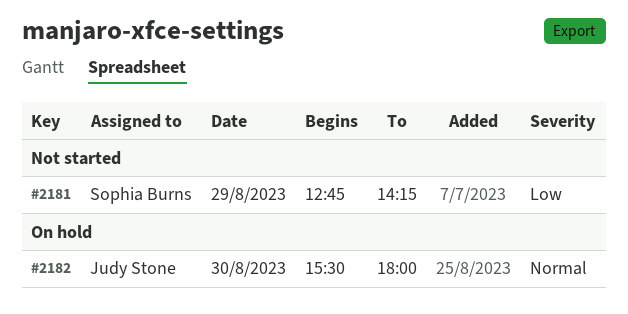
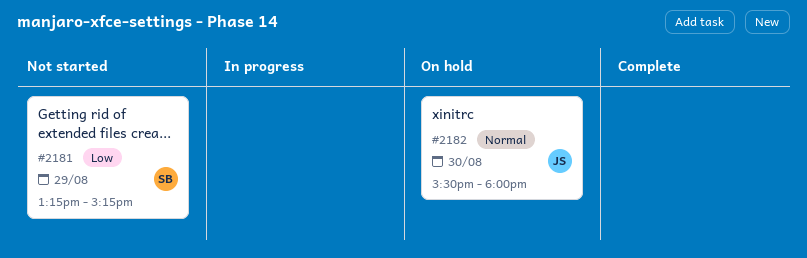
#2181, begins: 12:45 -> 13:15
#2181, ends: 14:15 -> 15:15

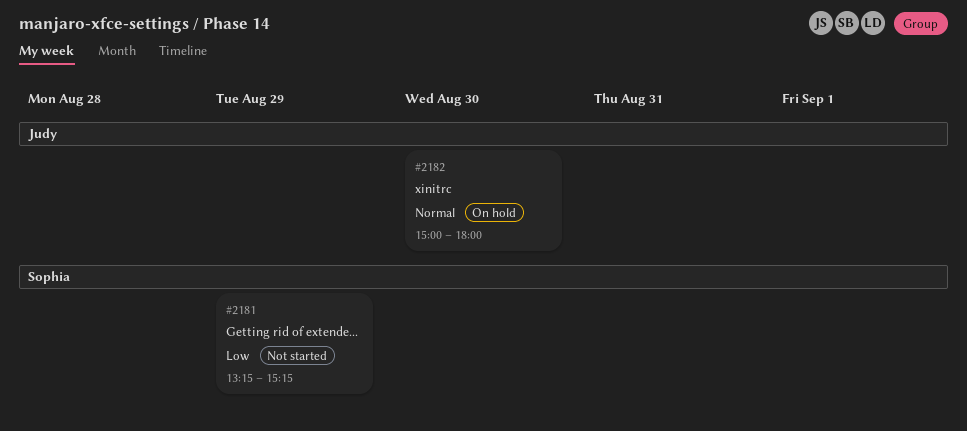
#2182, begins: 15:30 -> 15:00

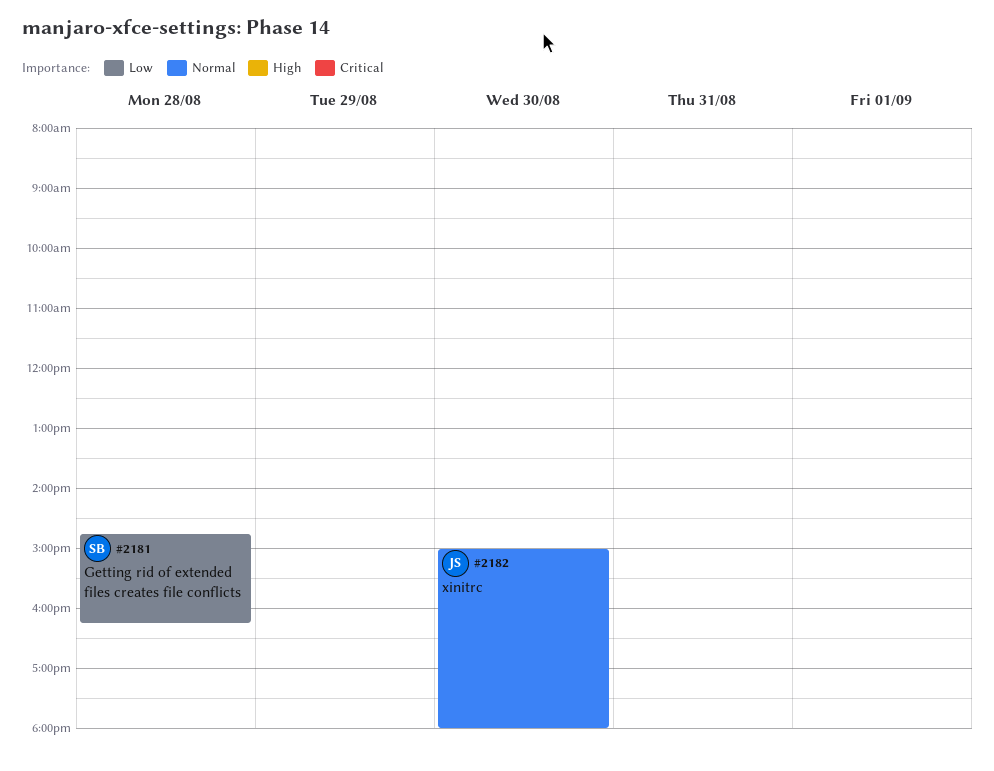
#2181, day: Aug 29 -> Aug 28
#2181, begins: 13:15 -> 14:45
#2181, ends: 15:15 -> 16:15

